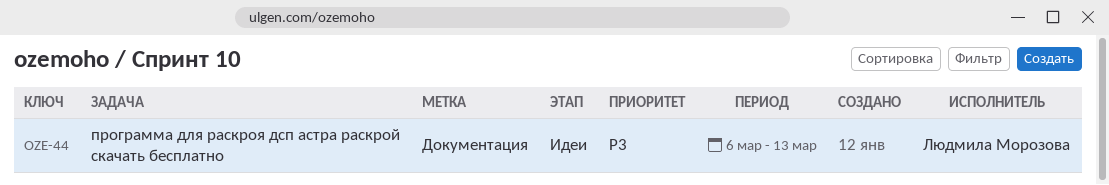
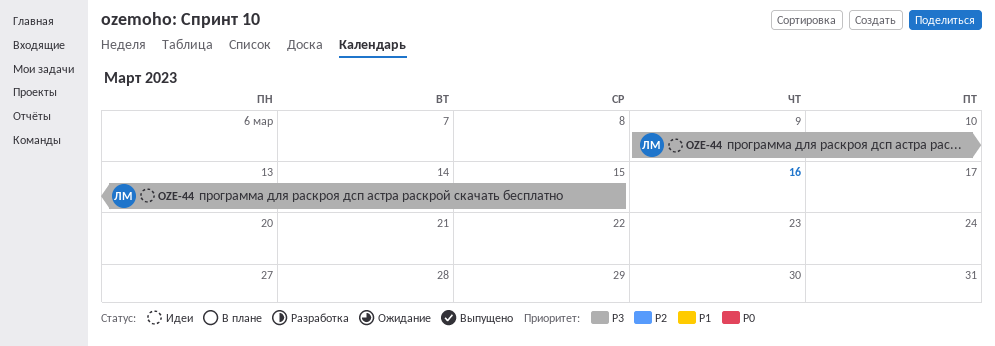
OZE-44, start: Mar 6 -> Mar 9
OZE-44, due: Mar 13 -> Mar 15

